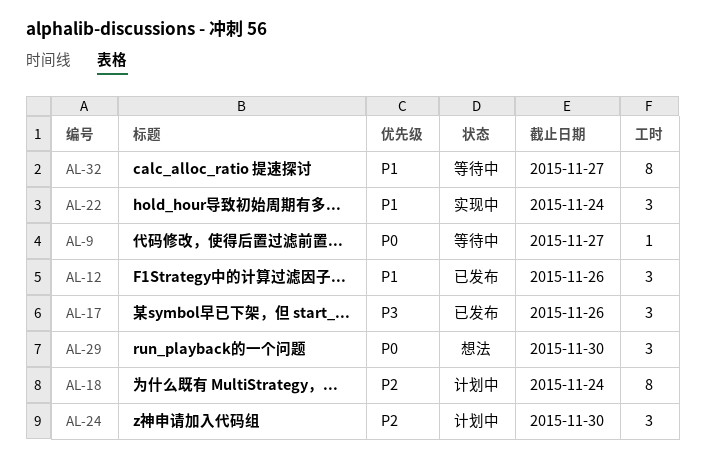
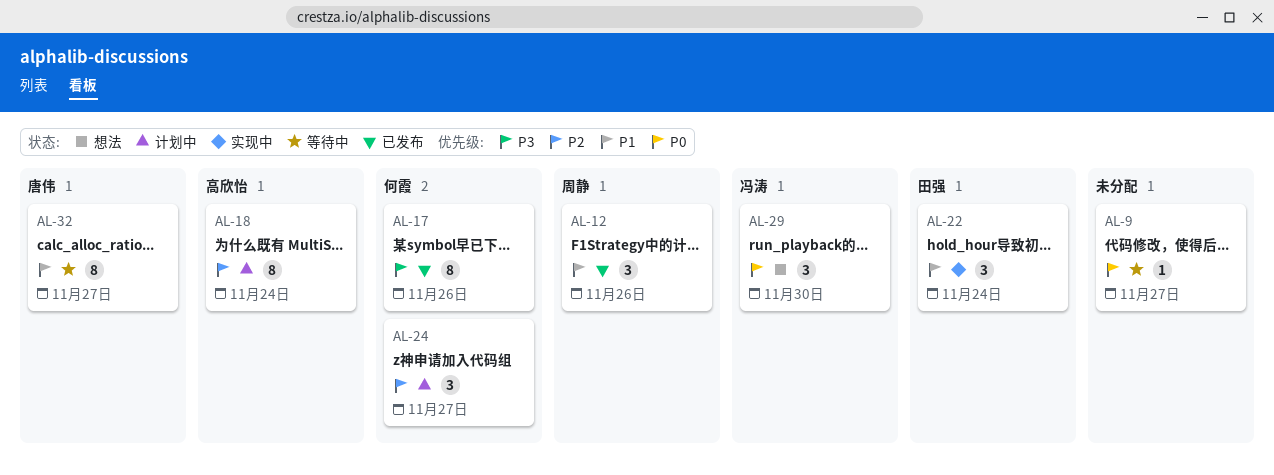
AL-17, estimate: 3 -> 8
AL-24, due: Nov 30 -> Nov 27

